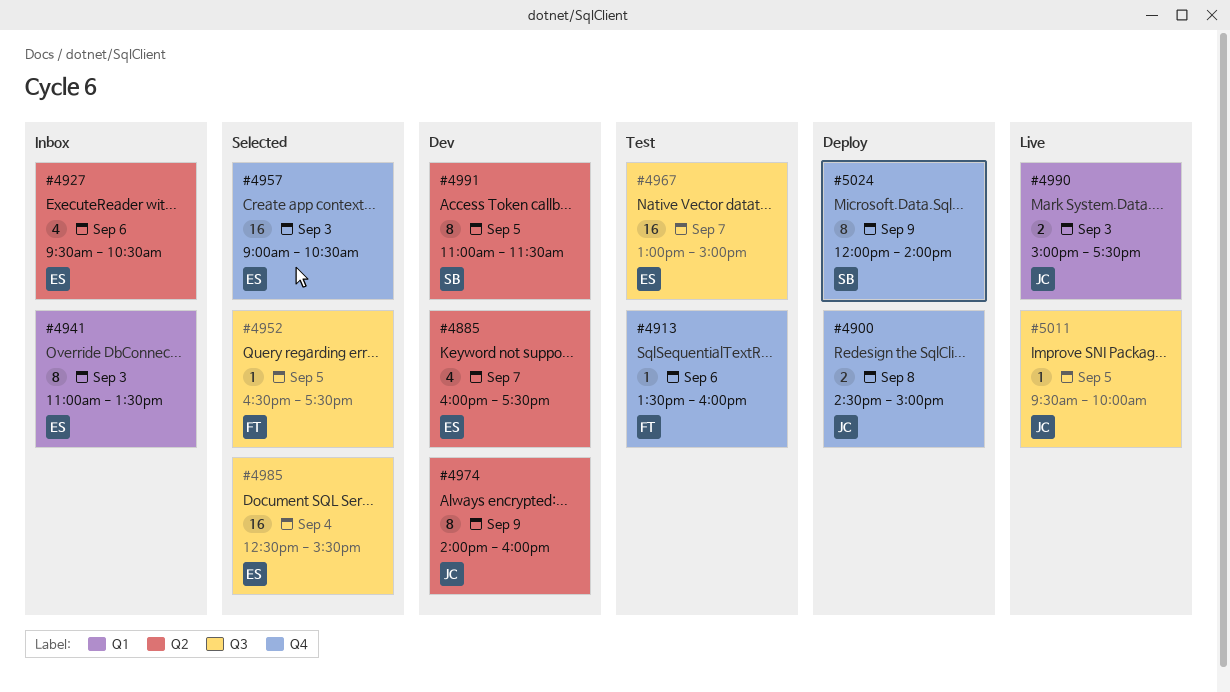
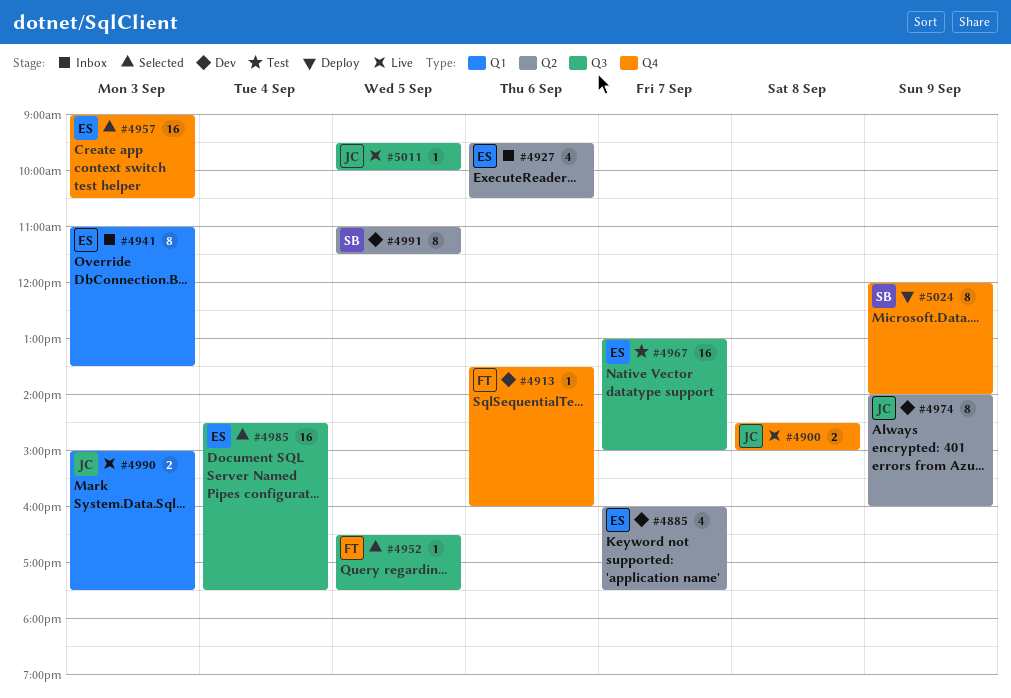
#4900, status: Deploy -> Live
#4913, status: Test -> Dev
#4985, begins: 12:30 -> 14:30
#4985, ends: 15:30 -> 17:30

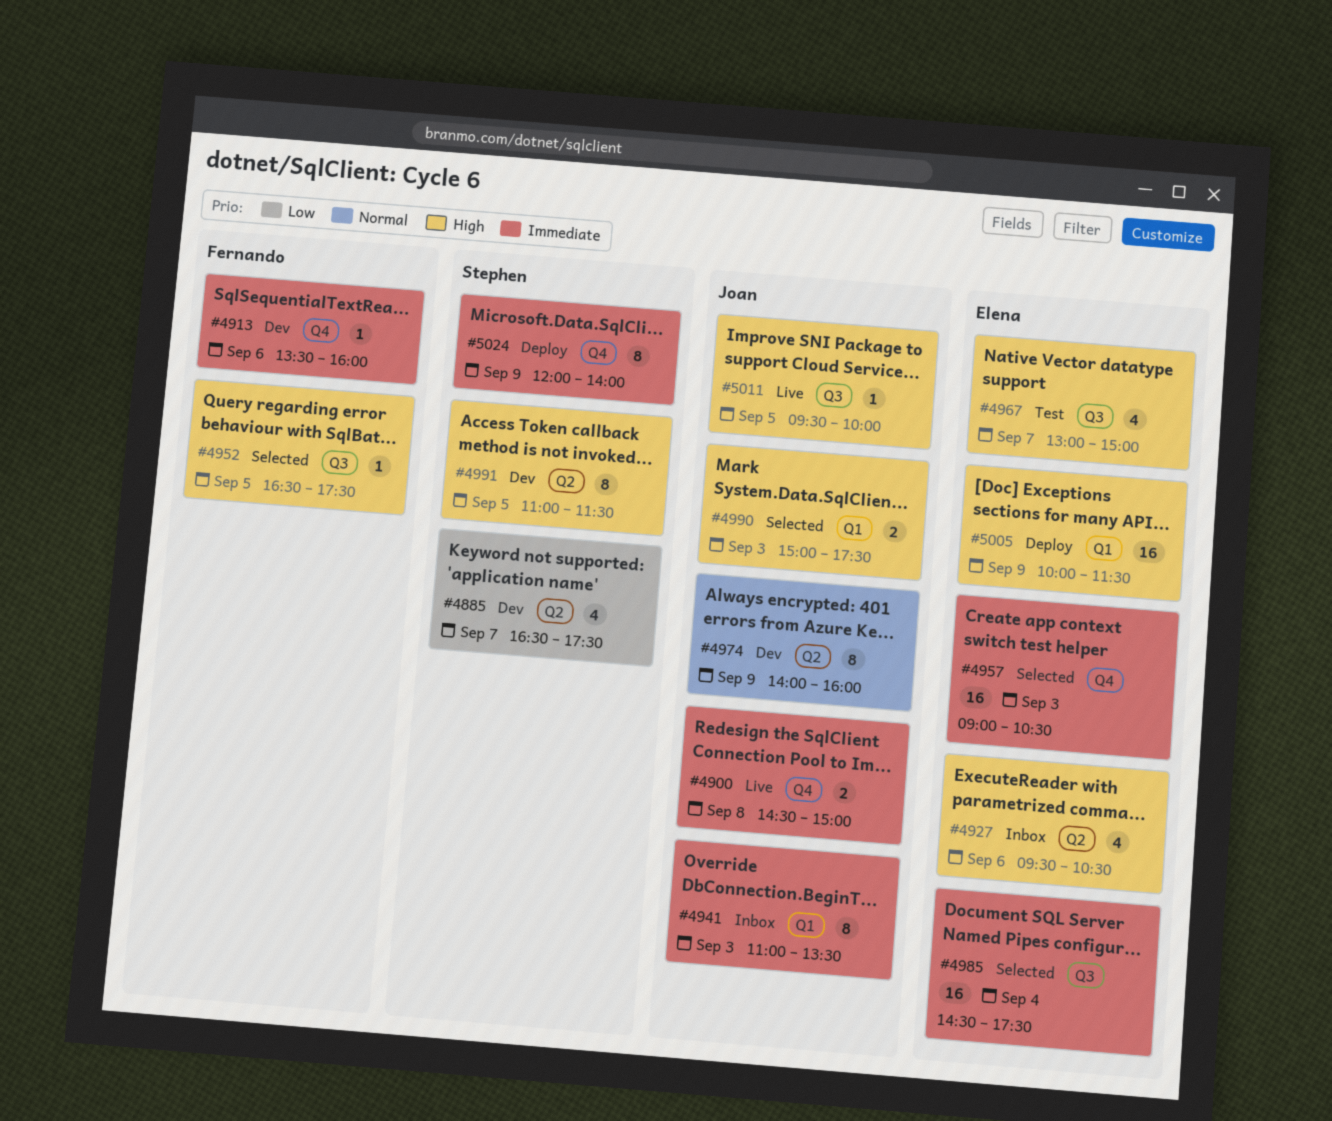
#4885, owner: Elena -> Stephen
#4885, begins: 16:00 -> 16:30
#4941, owner: Elena -> Joan
#4967, estimate: 16 -> 4
#4990, status: Live -> Selected
#5005: none -> present

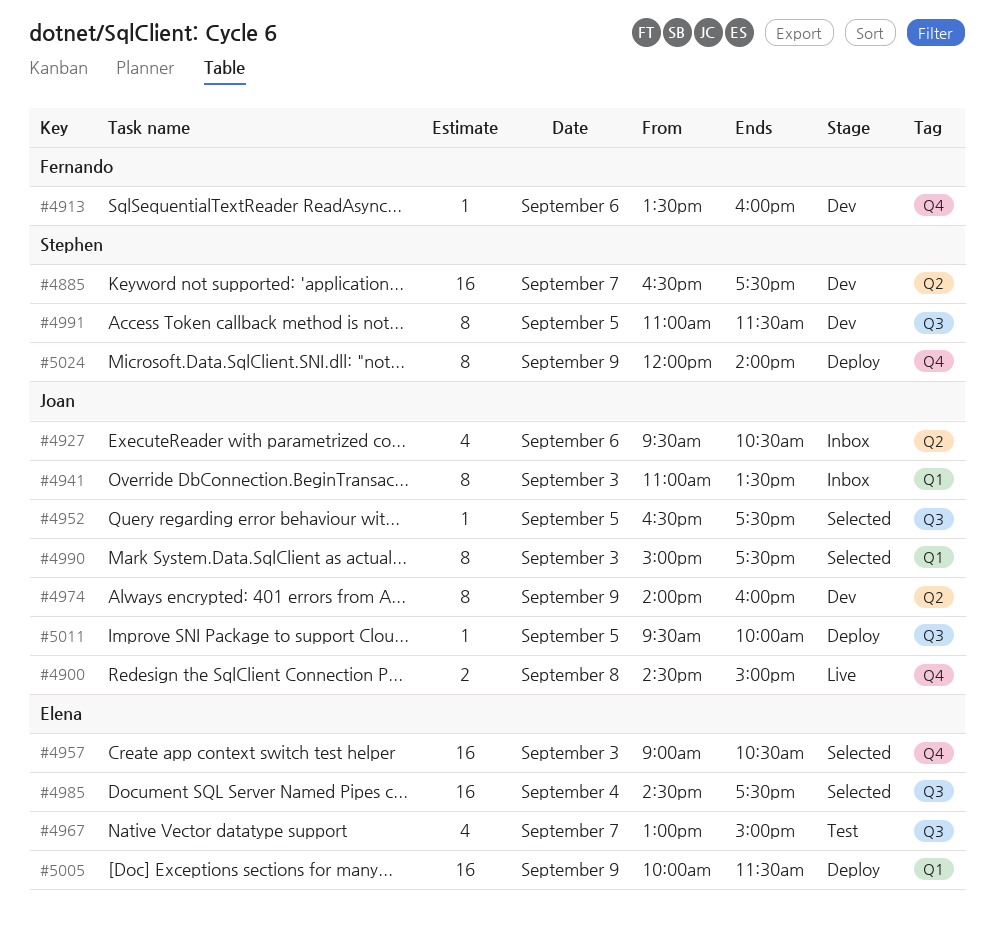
#4885, estimate: 4 -> 16
#4927, owner: Elena -> Joan
#4952, owner: Fernando -> Joan
#4990, estimate: 2 -> 8
#4991, label: Q2 -> Q3
#5011, status: Live -> Deploy

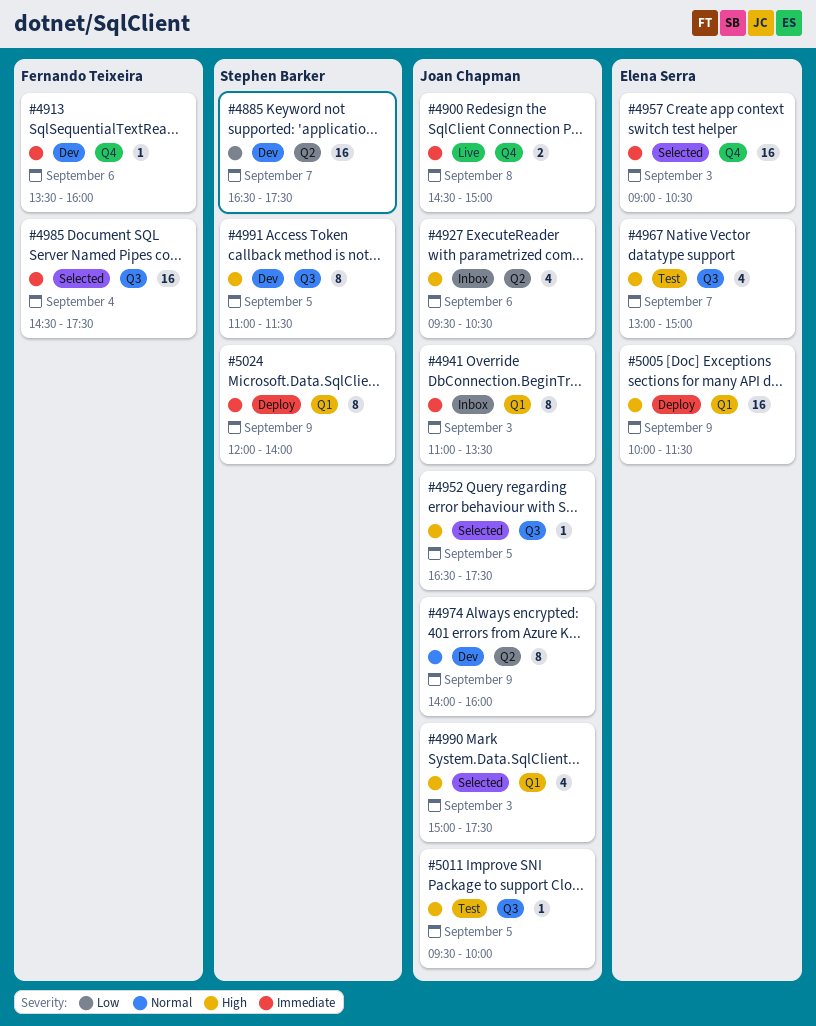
#4985, owner: Elena Serra -> Fernando Teixeira
#4990, estimate: 8 -> 4
#5011, status: Deploy -> Test
#5024, label: Q4 -> Q1

